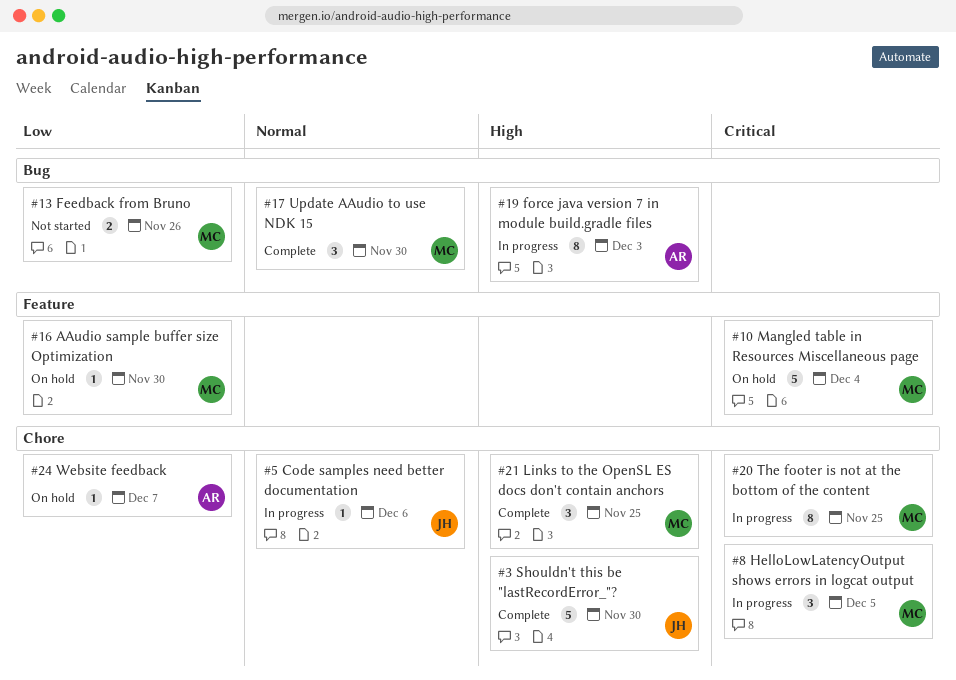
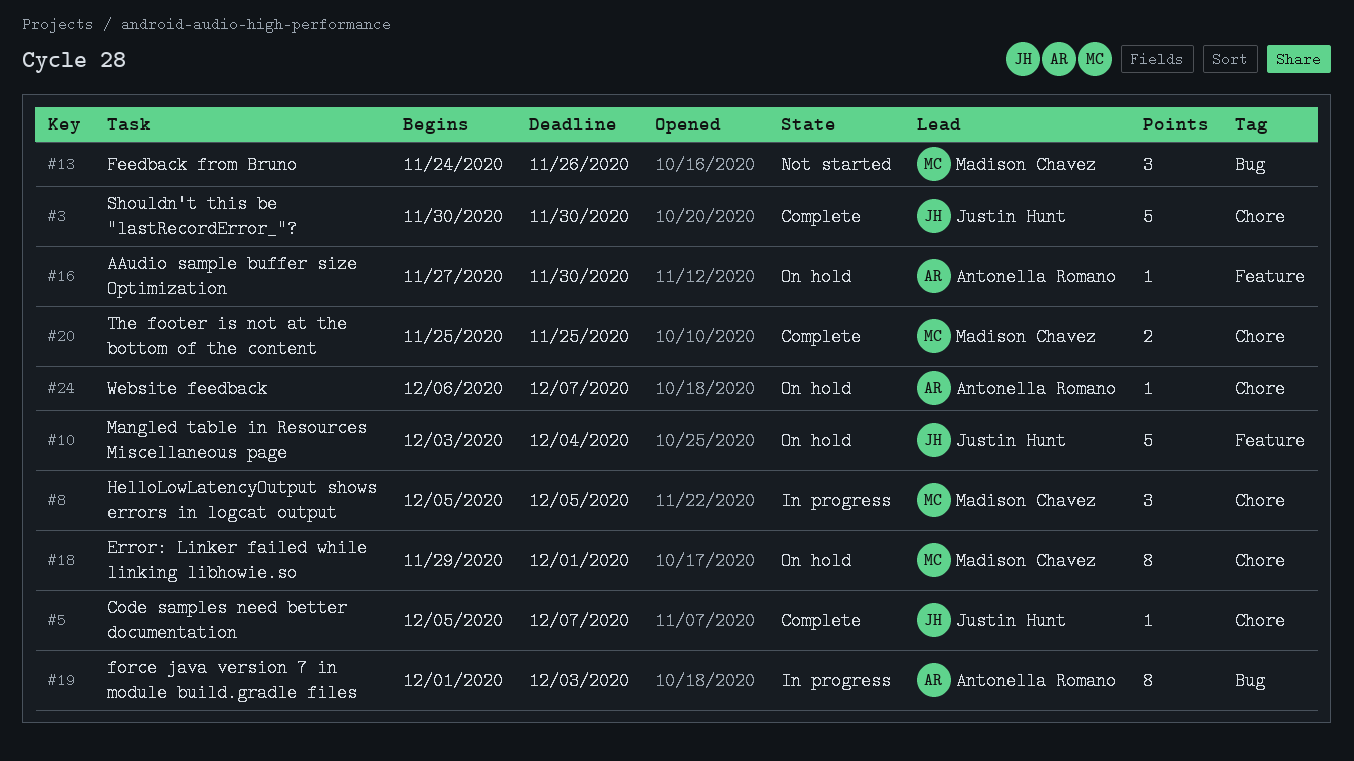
#5, status: In progress -> Complete
#5, due: Dec 6 -> Dec 7
#10, owner: Madison Chavez -> Justin Hunt
#13, estimate: 2 -> 3
#16, owner: Madison Chavez -> Antonella Romano
#17: present -> none
#18: none -> present
#20, status: In progress -> Complete
#20, estimate: 8 -> 2
#21: present -> none

